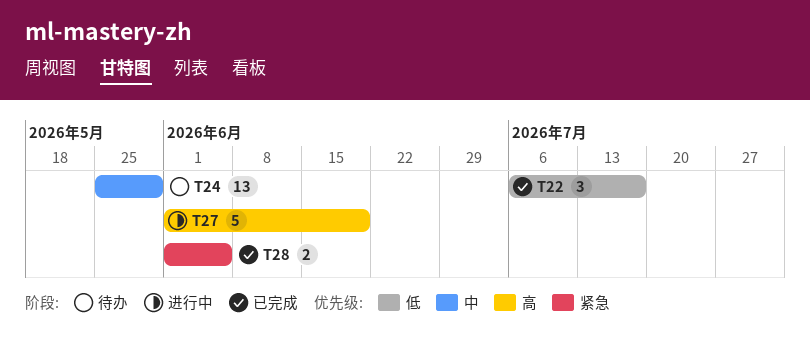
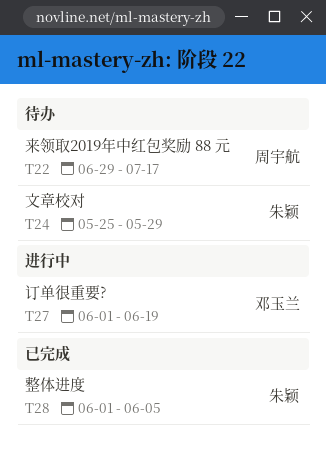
T22, status: 已完成 -> 待办
T22, start: Jul 6 -> Jun 29

